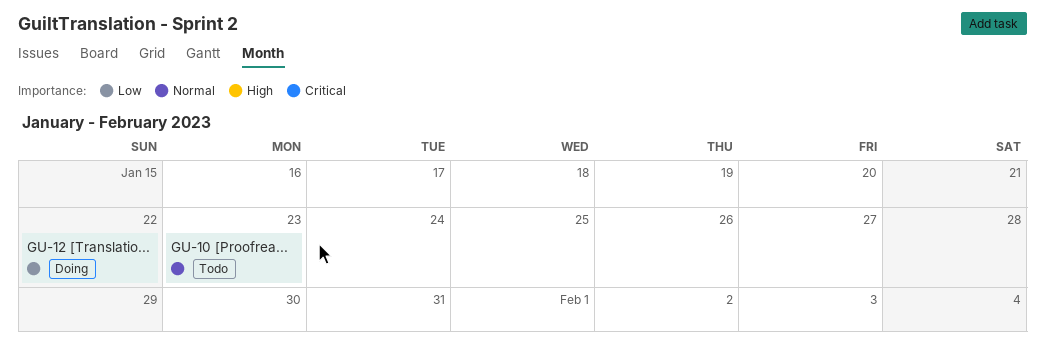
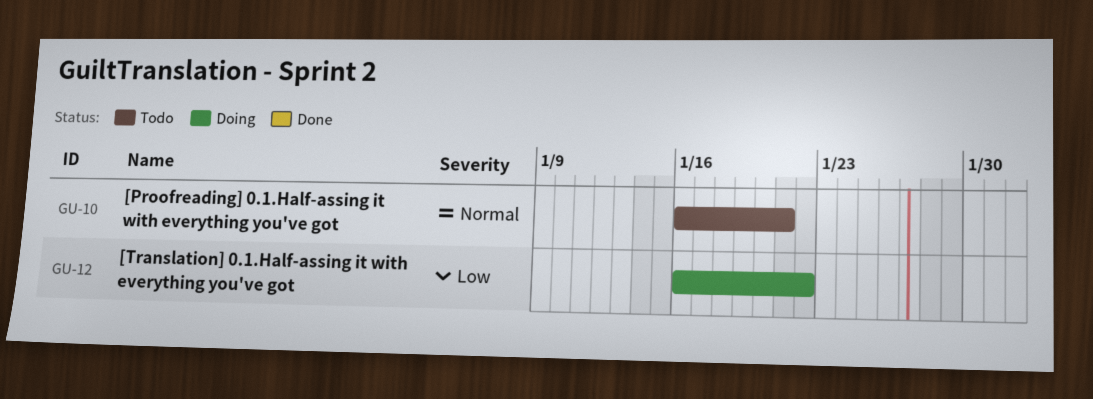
GU-10, due: Jan 23 -> Jan 21

